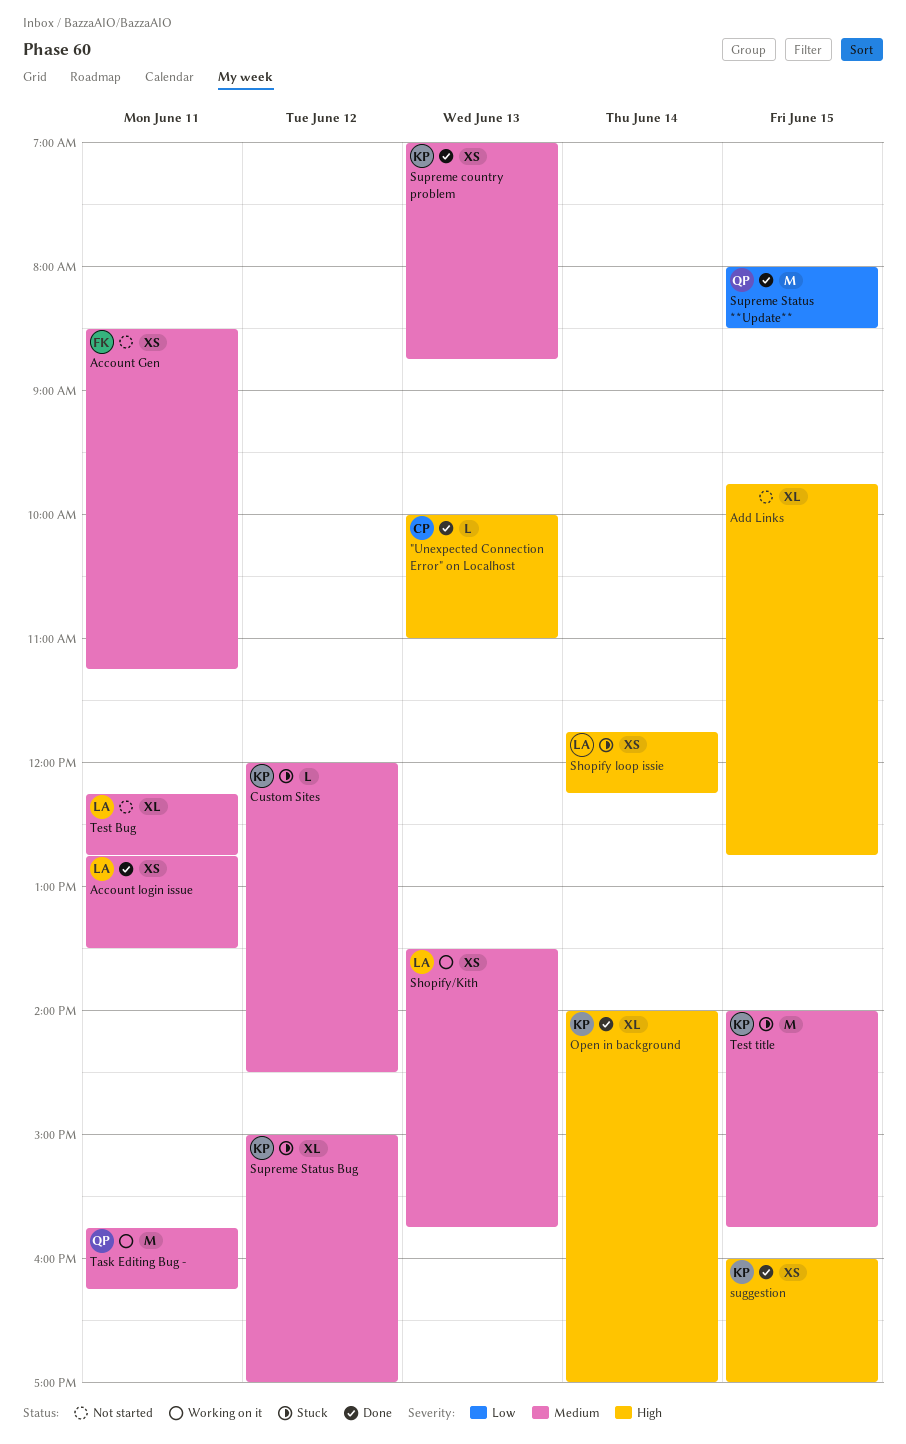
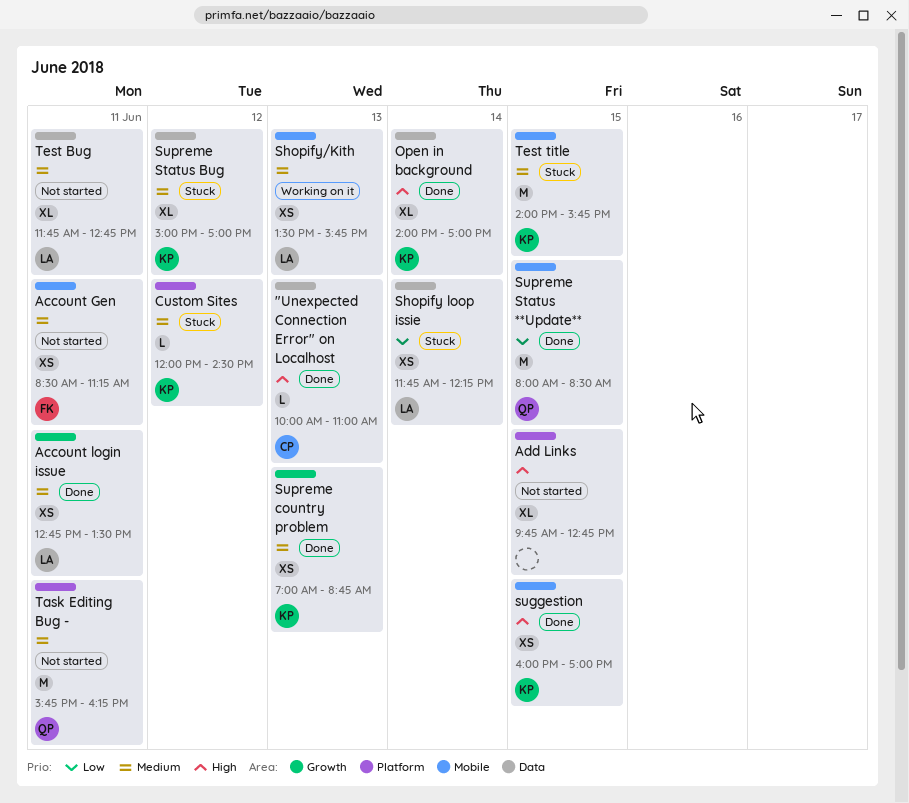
Shopify loop issie, priority: High -> Low
Task Editing Bug -, status: Working on it -> Not started
Test Bug, begins: 12:15 -> 11:45

